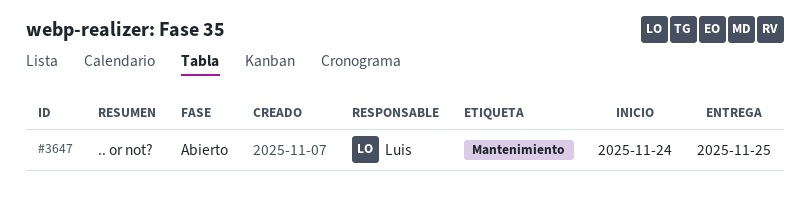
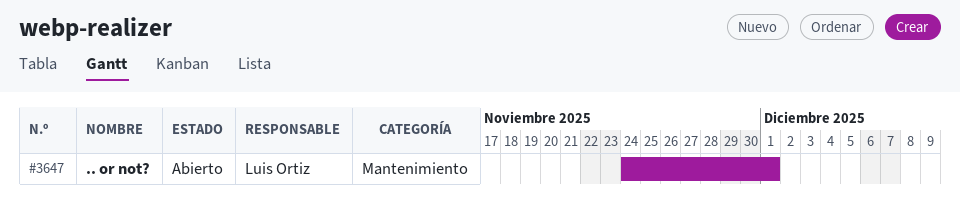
#3647, due: Nov 25 -> Dec 1

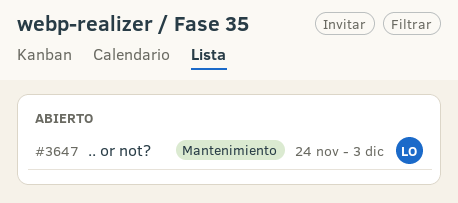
#3647, due: Dec 1 -> Dec 3

